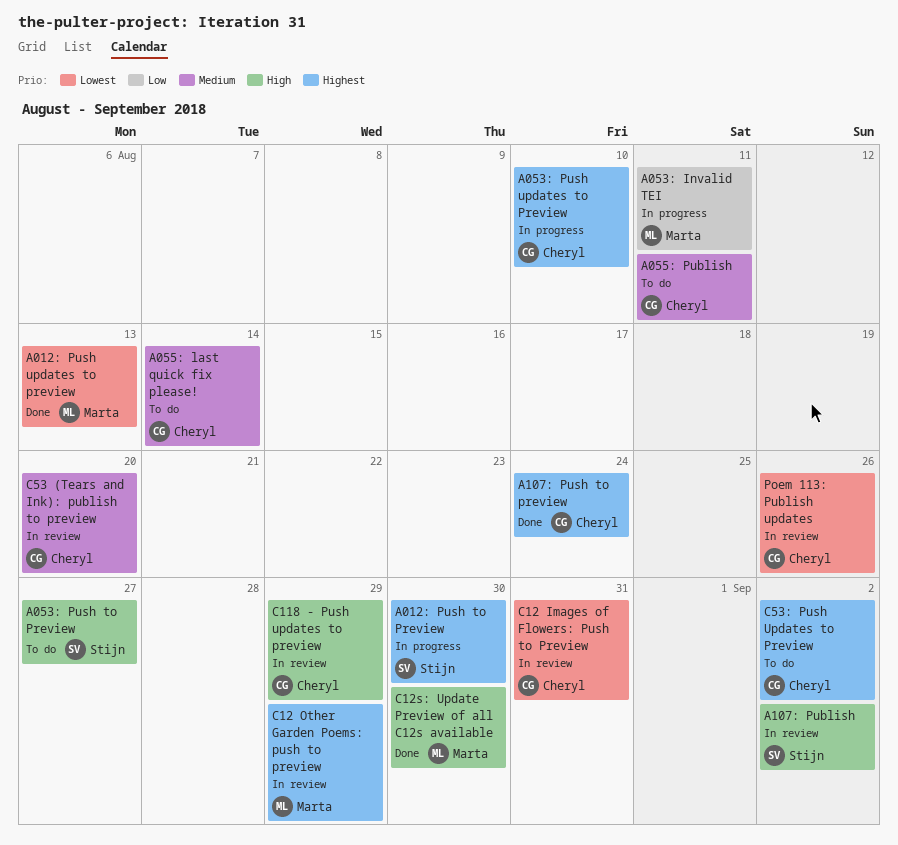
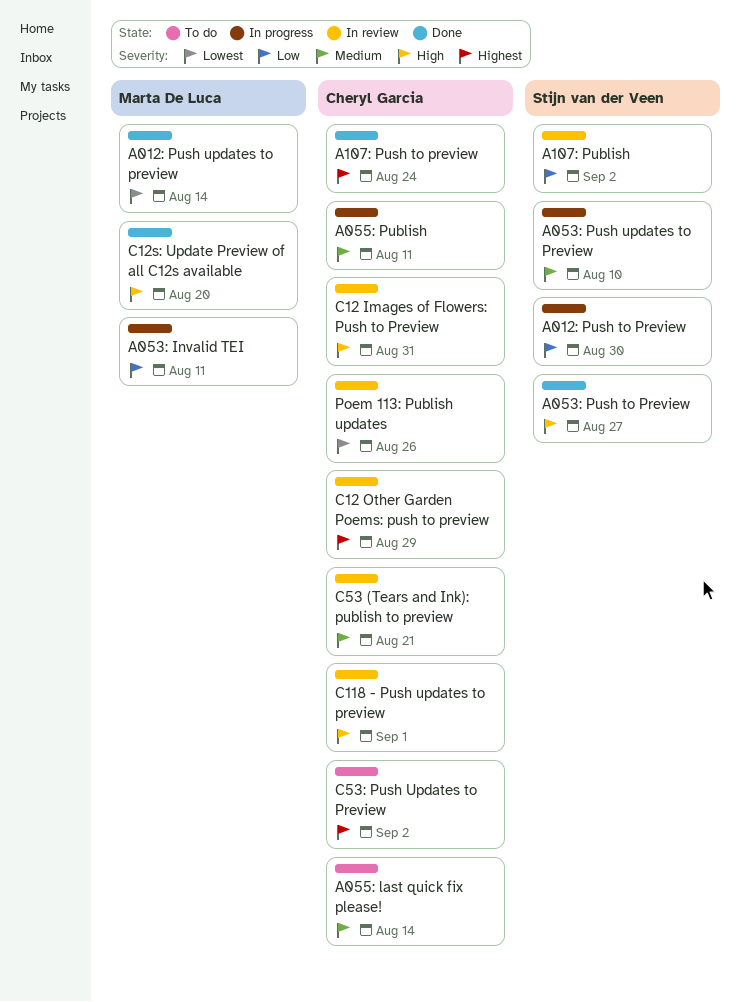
A012: Push to Preview, priority: Highest -> Low
A012: Push updates to preview, due: Aug 13 -> Aug 14
A053: Push to Preview, status: To do -> Done
A053: Push updates to Preview, owner: Cheryl Garcia -> Stijn van der Veen
A053: Push updates to Preview, priority: Highest -> Medium
A055: Publish, status: To do -> In progress
A107: Publish, priority: High -> Low
C118 - Push updates to preview, due: Aug 29 -> Sep 1
C12 Images of Flowers: Push to Preview, priority: Lowest -> High
C12 Other Garden Poems: push to preview, owner: Marta De Luca -> Cheryl Garcia
C12s: Update Preview of all C12s available, due: Aug 30 -> Aug 20
C53 (Tears and Ink): publish to preview, due: Aug 20 -> Aug 21

